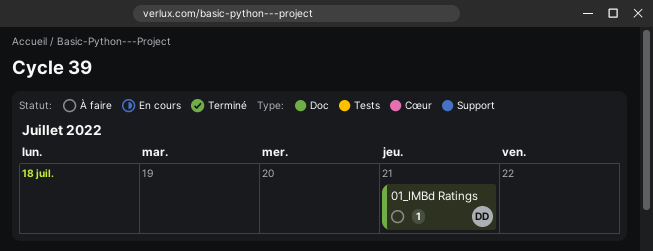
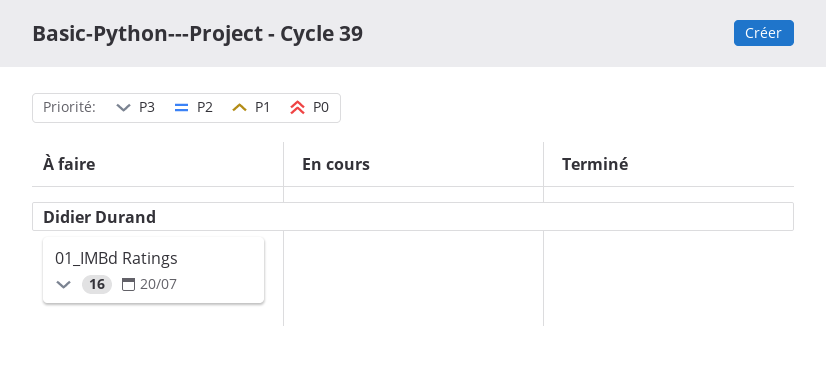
01_IMBd Ratings, estimate: 1 -> 16
01_IMBd Ratings, due: Jul 21 -> Jul 20

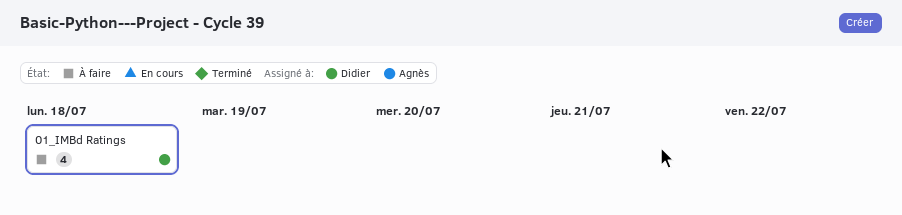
01_IMBd Ratings, estimate: 16 -> 4
01_IMBd Ratings, due: Jul 20 -> Jul 18

